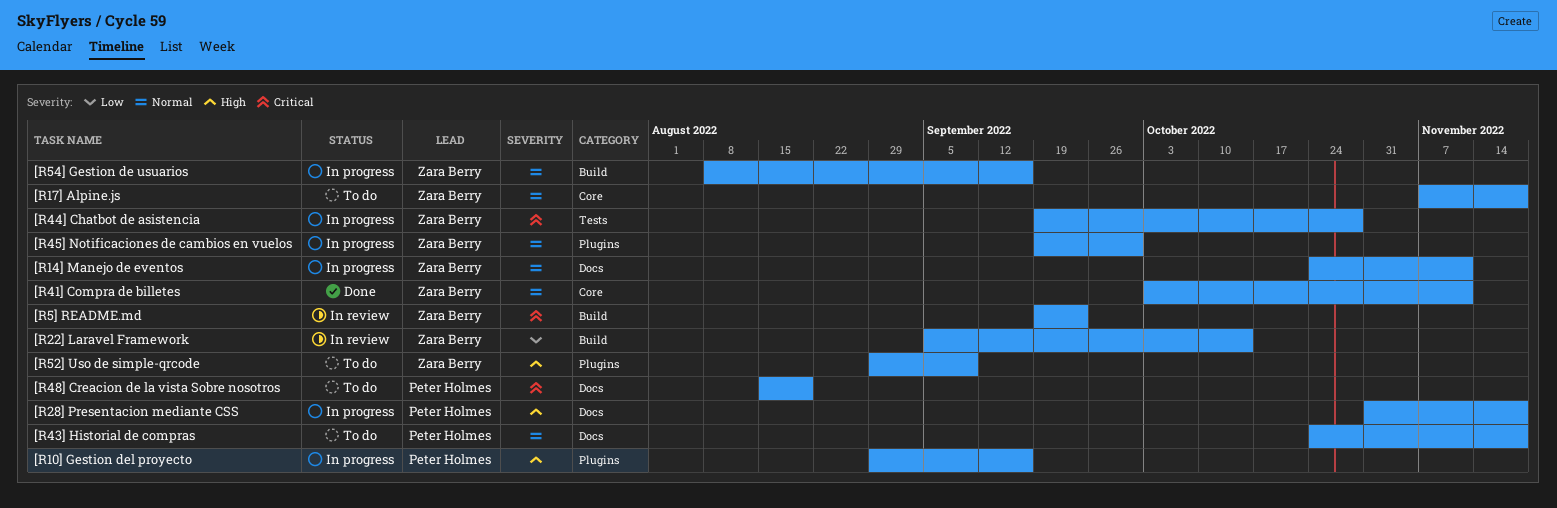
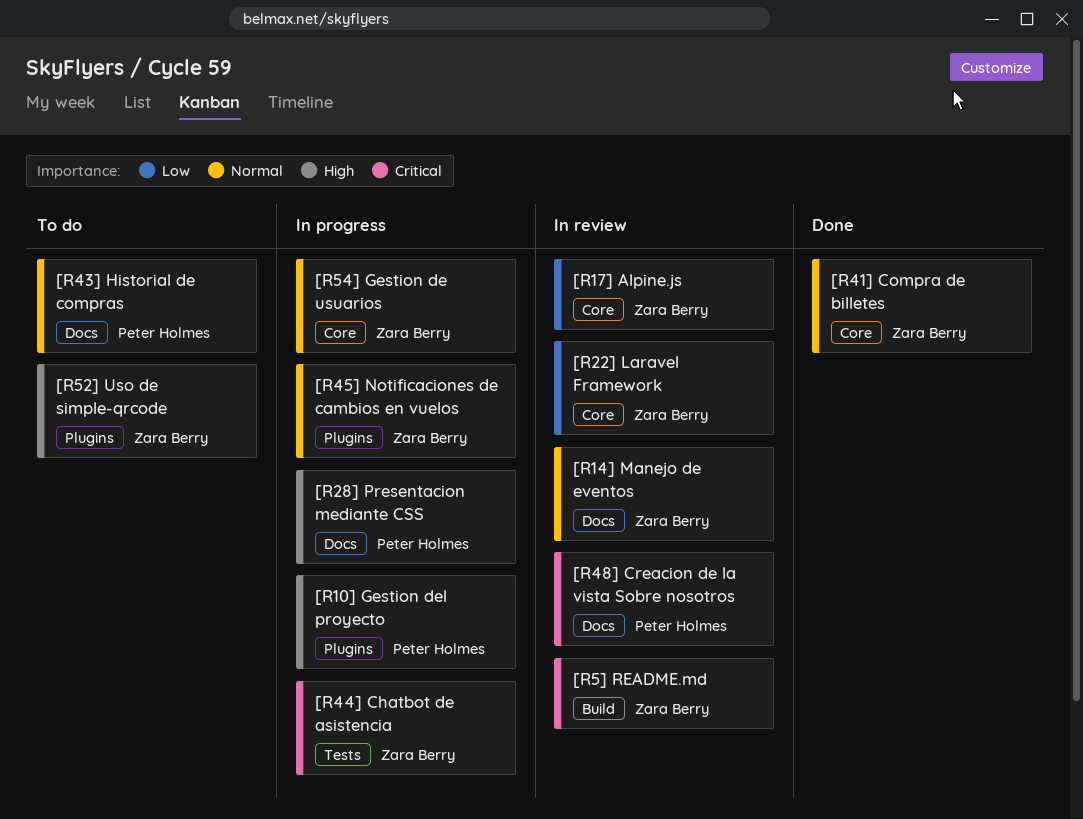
[R14] Manejo de eventos, status: In progress -> In review
[R17] Alpine.js, status: To do -> In review
[R17] Alpine.js, priority: Normal -> Low
[R22] Laravel Framework, label: Build -> Core
[R48] Creacion de la vista Sobre nosotros, status: To do -> In review
[R54] Gestion de usuarios, label: Build -> Core

